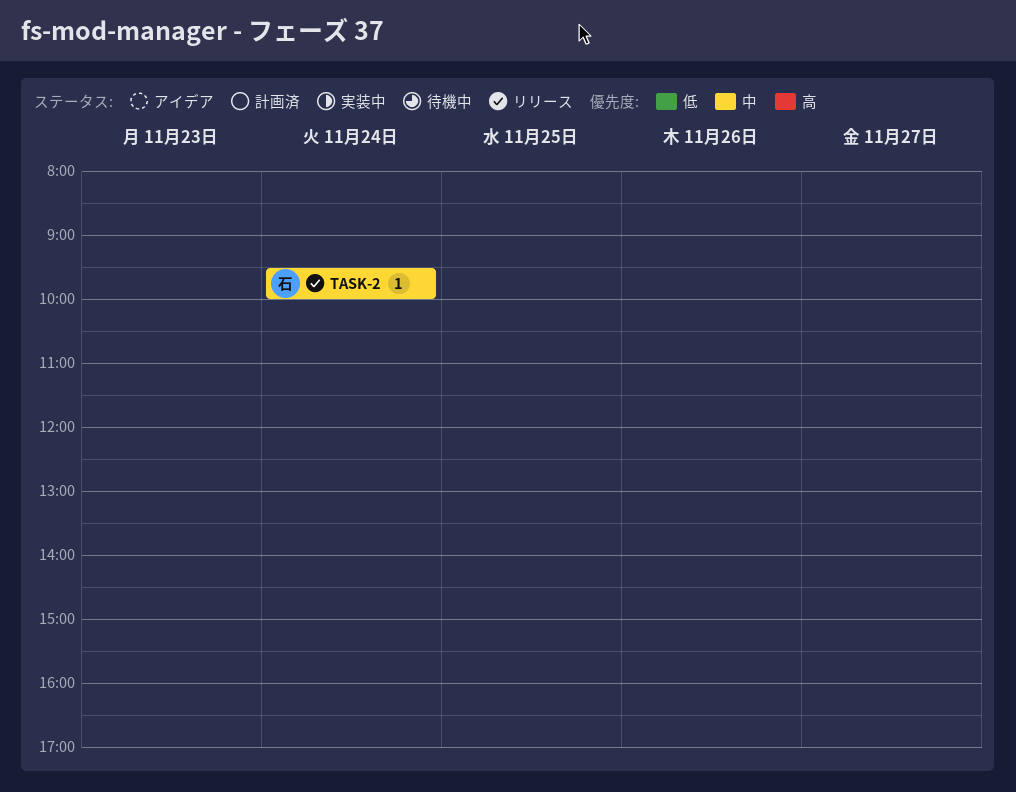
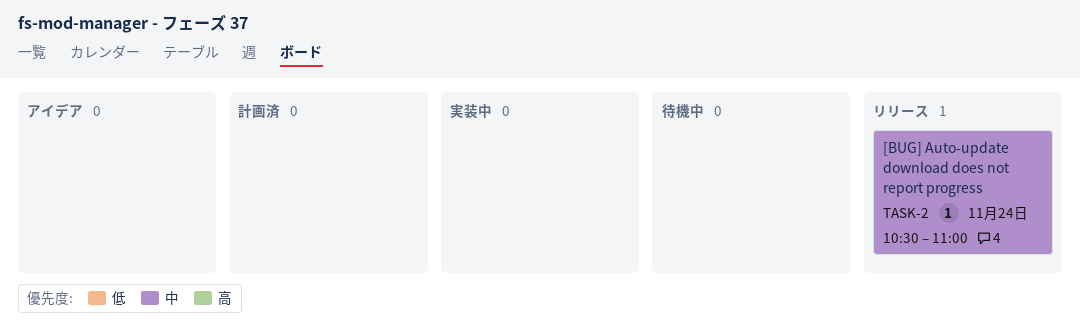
TASK-2, begins: 09:30 -> 10:30
TASK-2, ends: 10:00 -> 11:00

